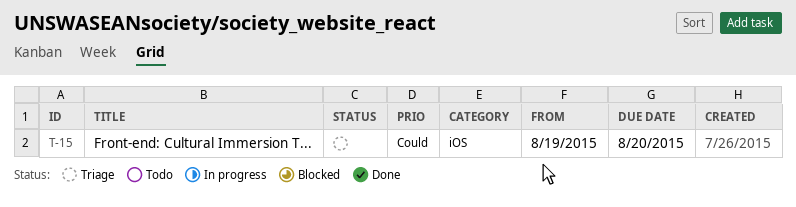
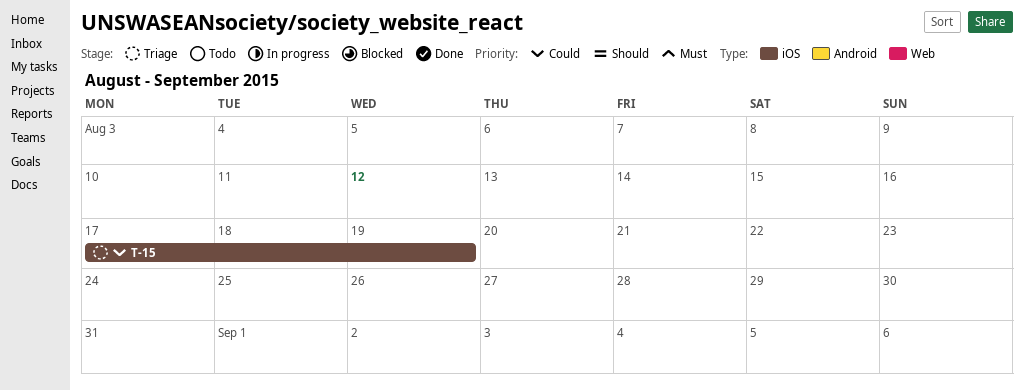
T-15, start: Aug 19 -> Aug 17
T-15, due: Aug 20 -> Aug 19

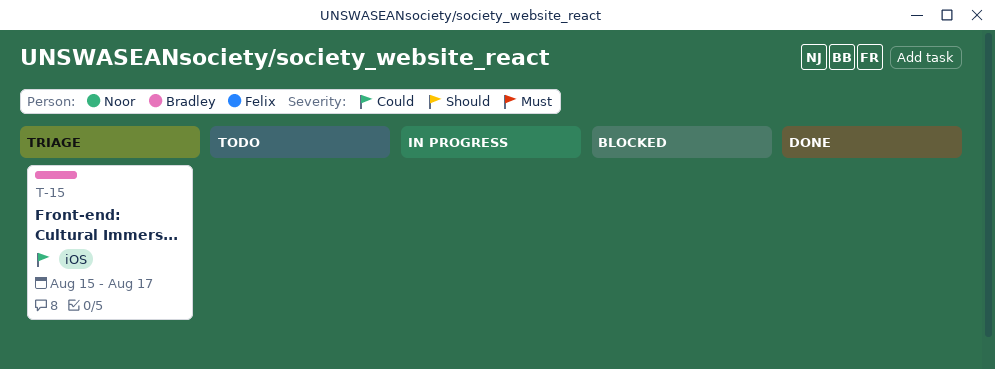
T-15, start: Aug 17 -> Aug 15
T-15, due: Aug 19 -> Aug 17

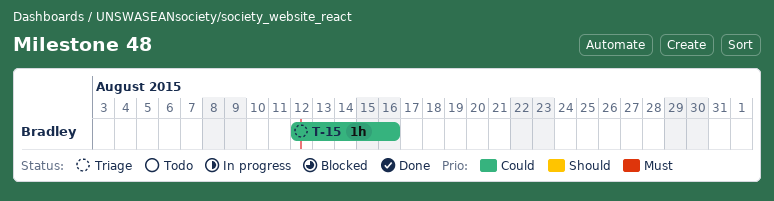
T-15, start: Aug 15 -> Aug 12
T-15, due: Aug 17 -> Aug 16

